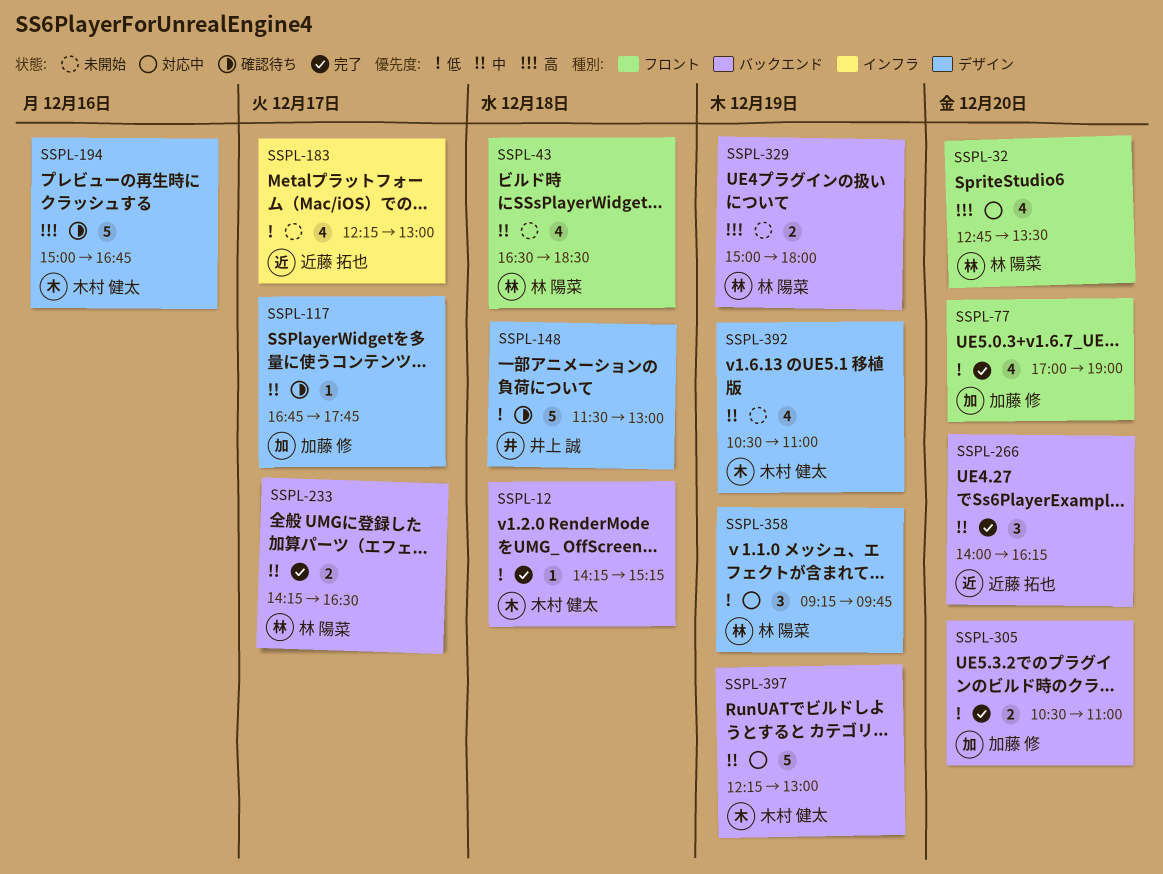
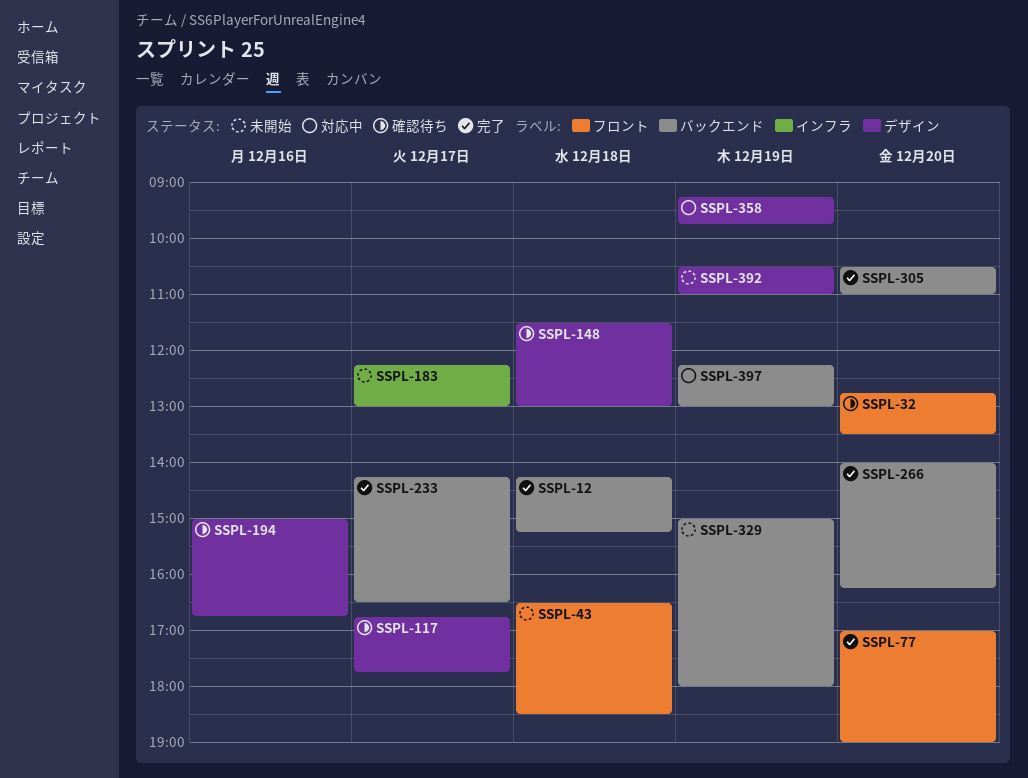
SSPL-32, status: 対応中 -> 確認待ち

